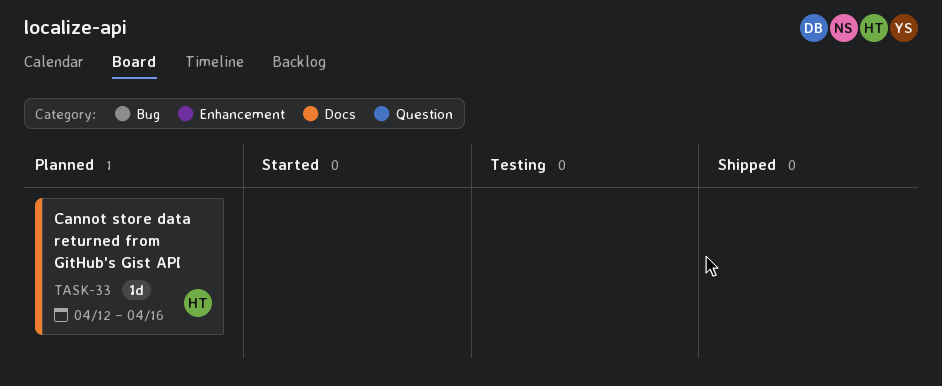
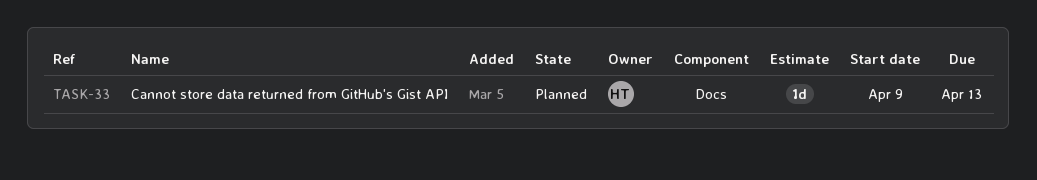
TASK-33, start: Apr 12 -> Apr 9
TASK-33, due: Apr 16 -> Apr 13

